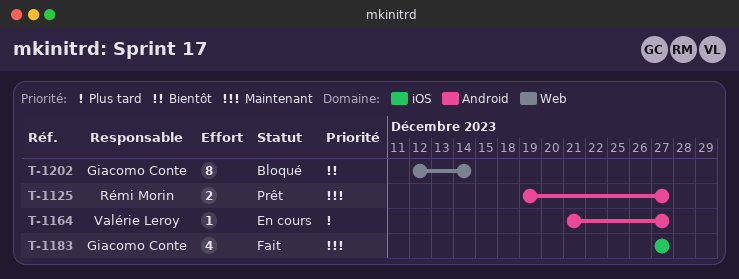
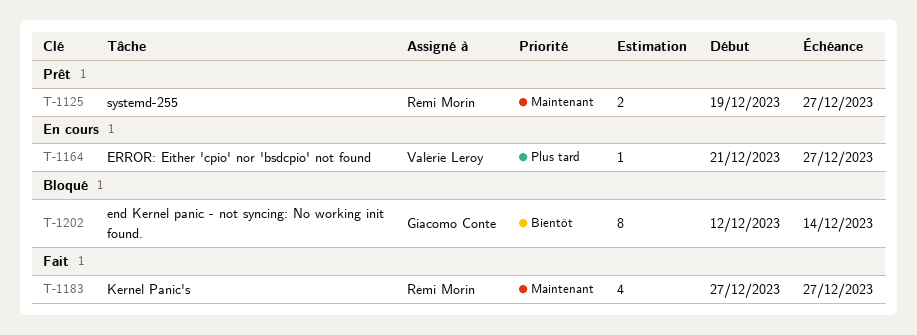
T-1183, owner: Giacomo Conte -> Rémi Morin

